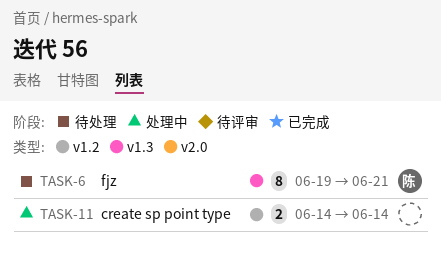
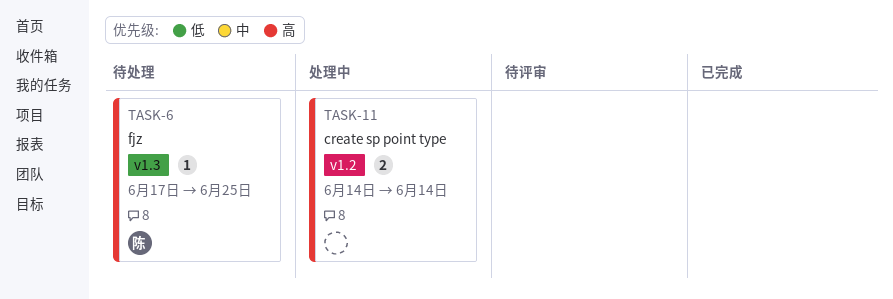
TASK-6, estimate: 8 -> 1
TASK-6, start: Jun 19 -> Jun 17
TASK-6, due: Jun 21 -> Jun 25

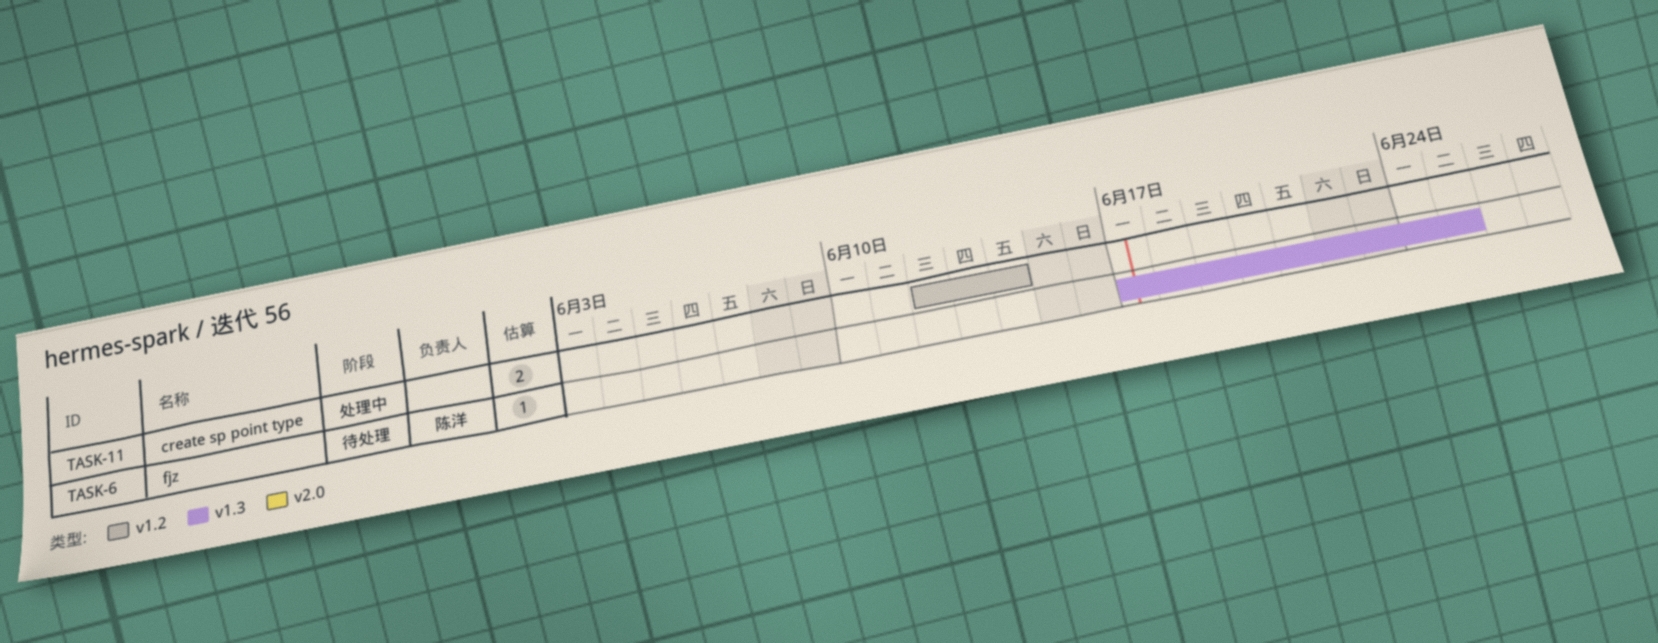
TASK-11, start: Jun 14 -> Jun 12

